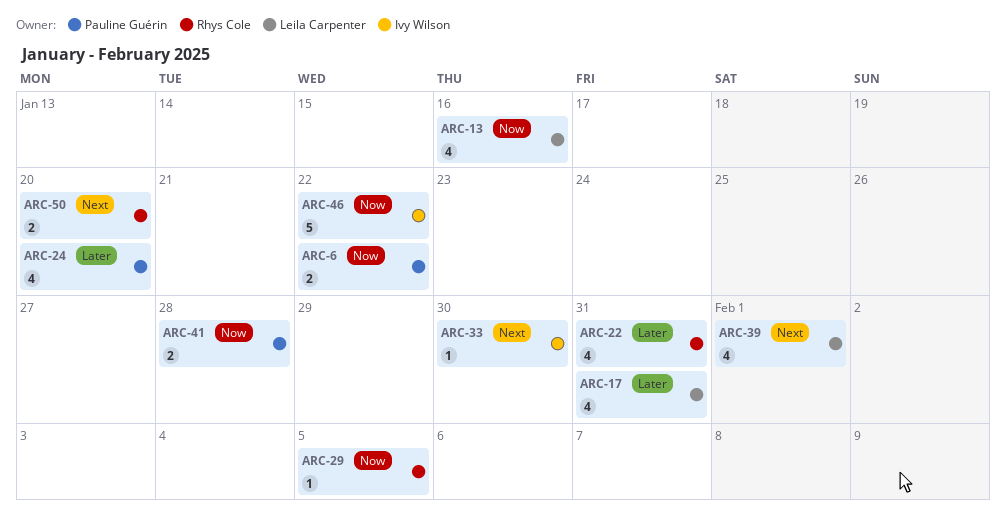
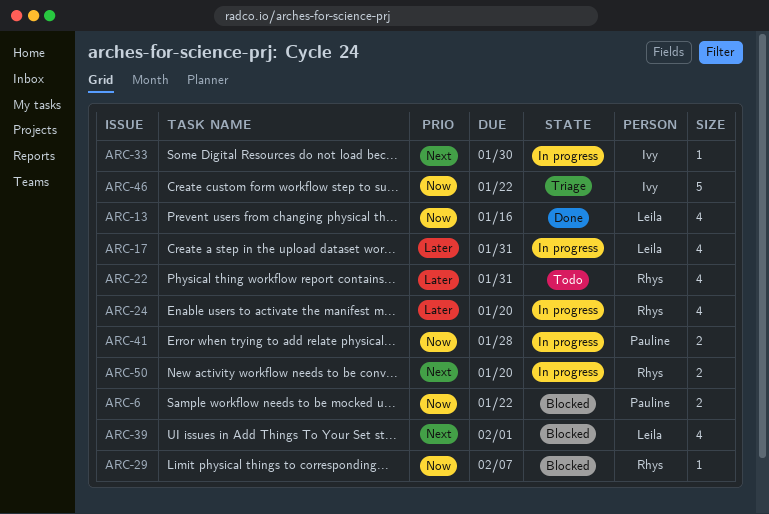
ARC-24, owner: Pauline Guérin -> Rhys Cole
ARC-29, due: Feb 5 -> Feb 7

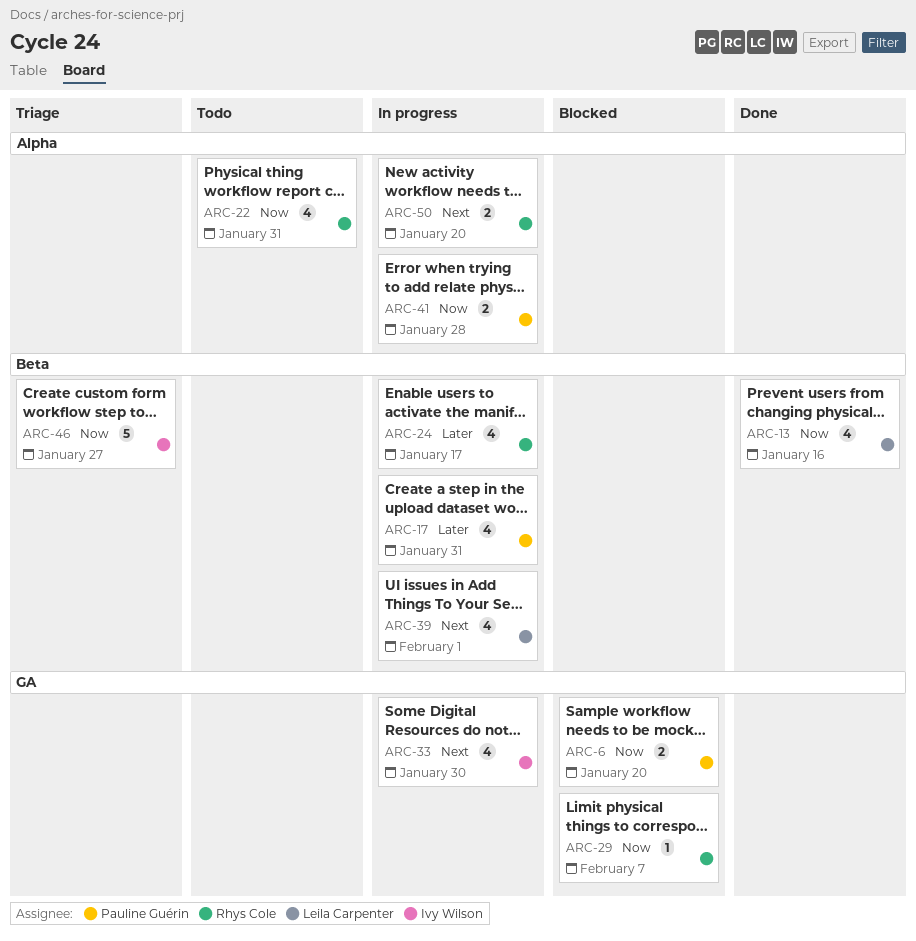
ARC-6, due: Jan 22 -> Jan 20
ARC-17, owner: Leila Carpenter -> Pauline Guérin
ARC-22, priority: Later -> Now
ARC-24, due: Jan 20 -> Jan 17
ARC-33, estimate: 1 -> 4
ARC-39, status: Blocked -> In progress
ARC-46, due: Jan 22 -> Jan 27

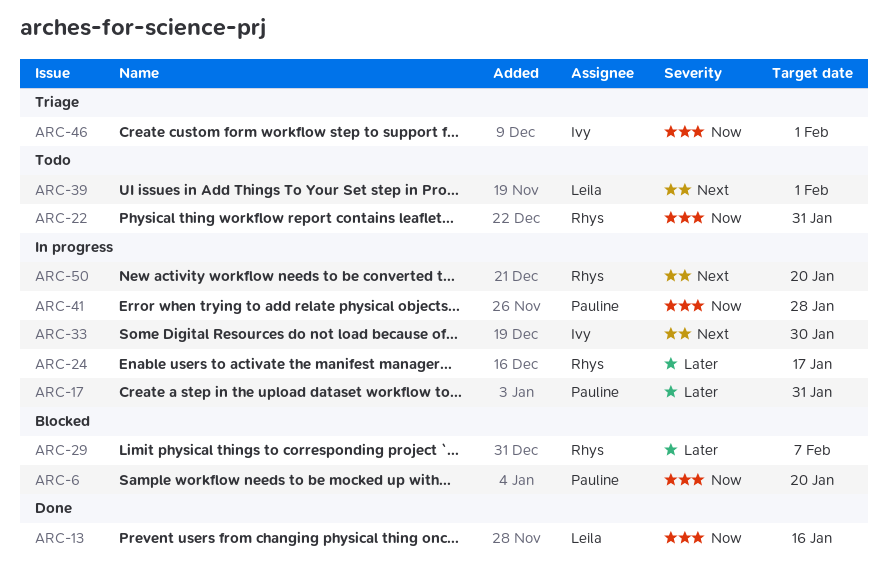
ARC-29, priority: Now -> Later
ARC-39, status: In progress -> Todo
ARC-46, due: Jan 27 -> Feb 1

